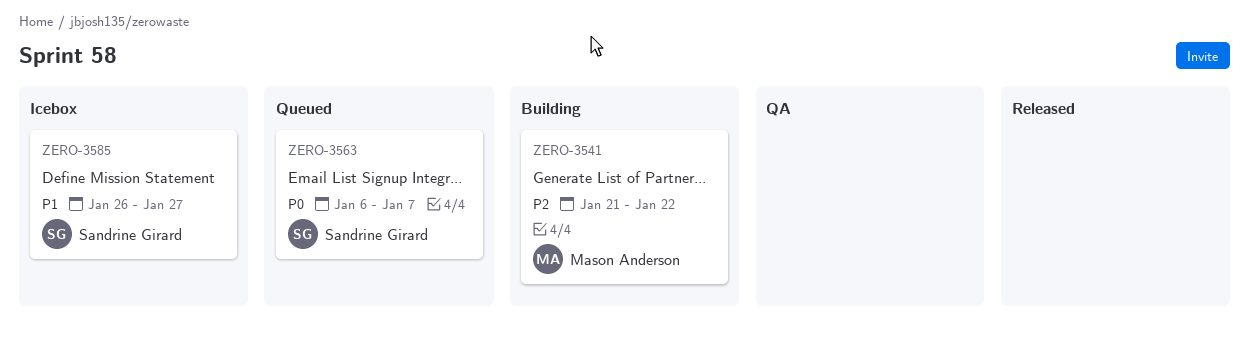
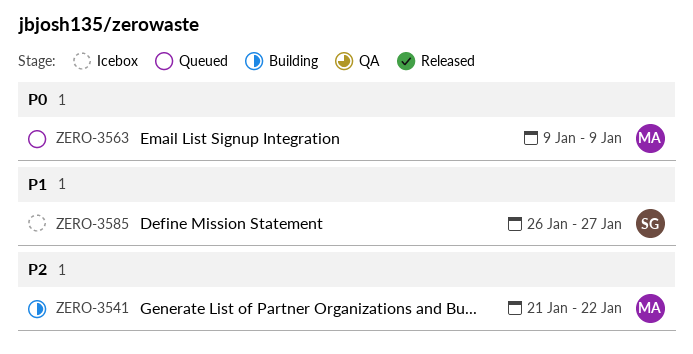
ZERO-3563, owner: Sandrine Girard -> Mason Anderson
ZERO-3563, start: Jan 6 -> Jan 9
ZERO-3563, due: Jan 7 -> Jan 9

